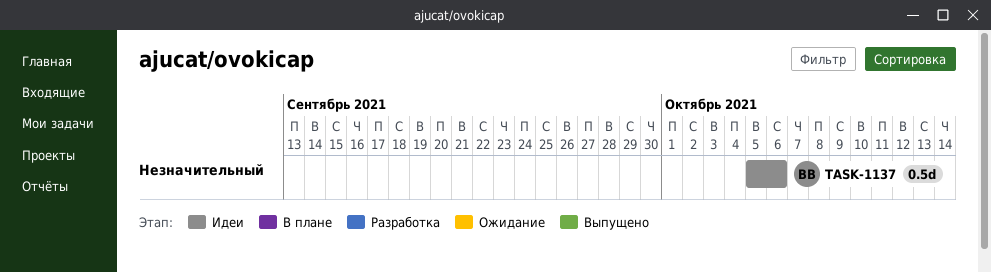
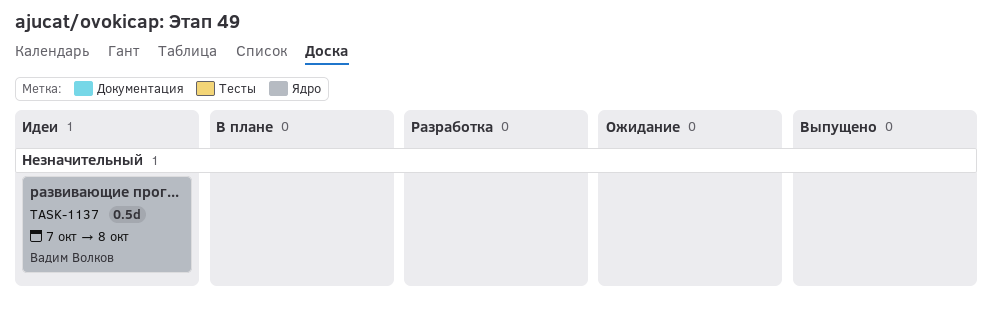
TASK-1137, start: Oct 5 -> Oct 7
TASK-1137, due: Oct 6 -> Oct 8

